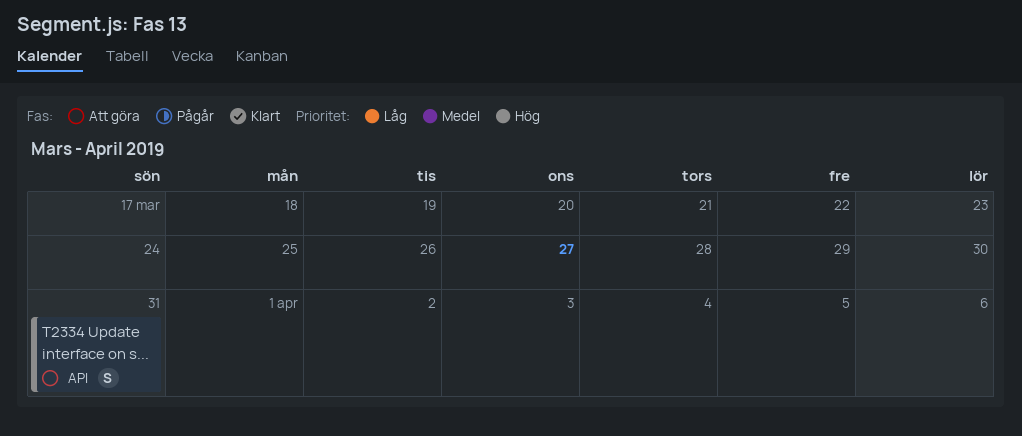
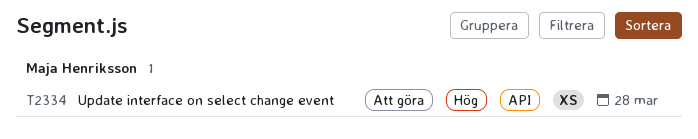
T2334, estimate: S -> XS
T2334, due: Mar 31 -> Mar 28

